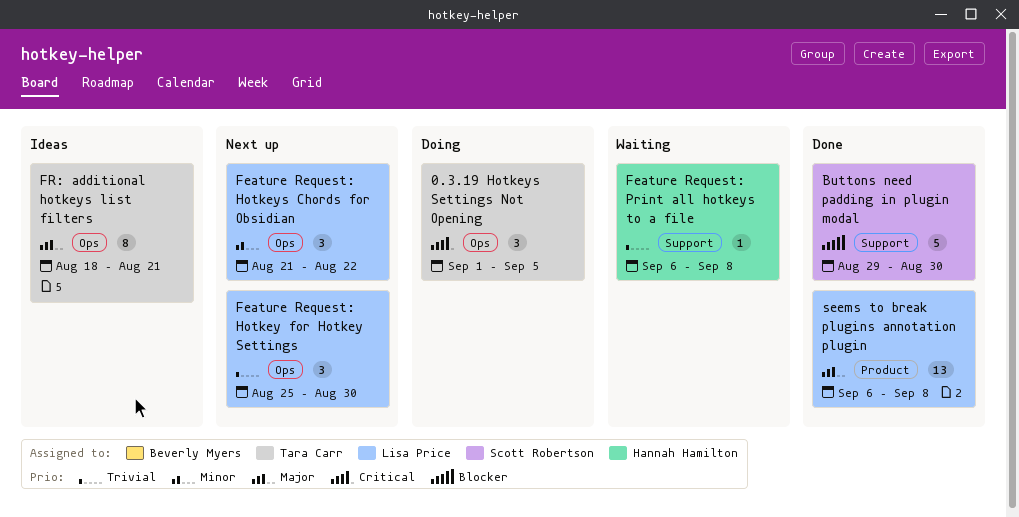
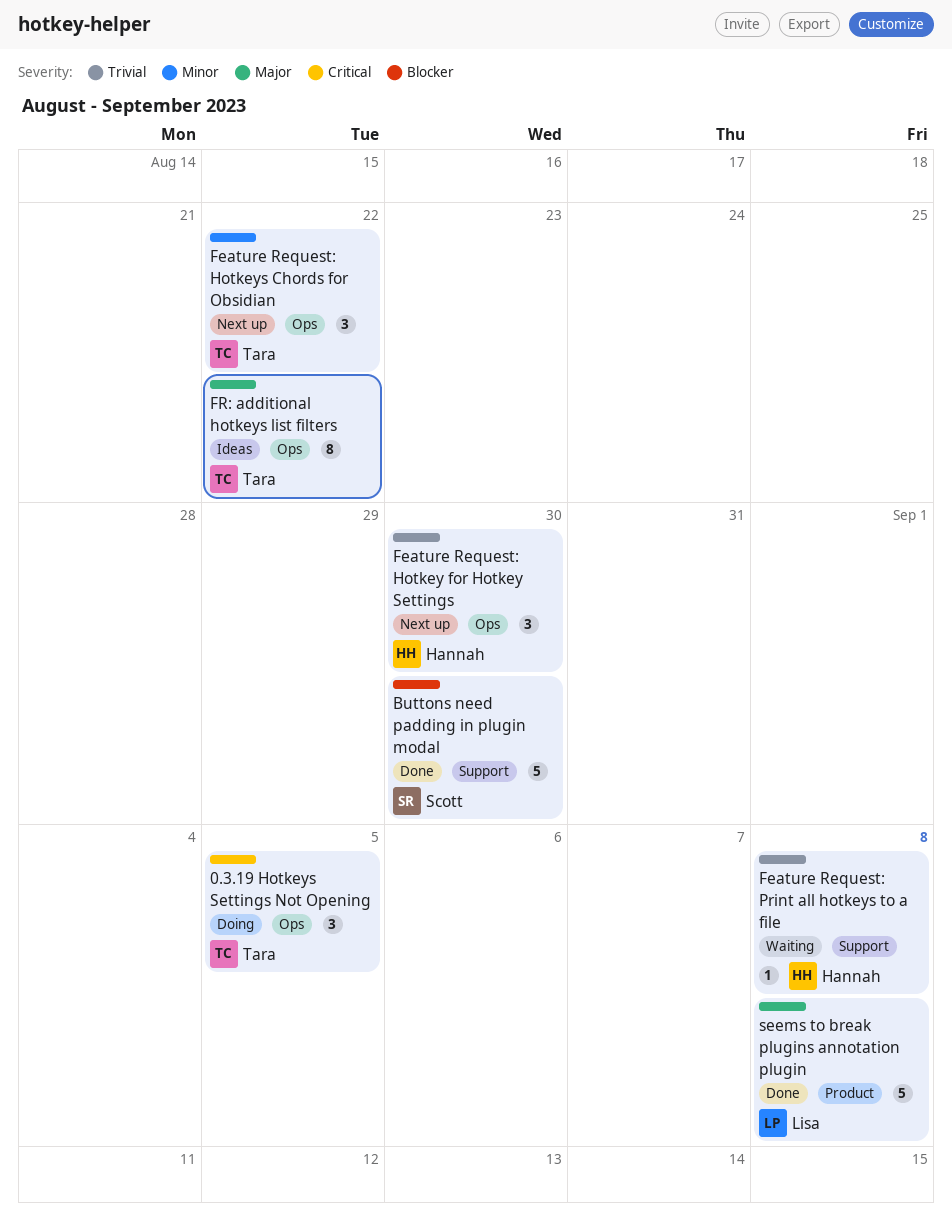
Feature Request: Hotkey for Hotkey Settings, owner: Lisa Price -> Hannah Hamilton
Feature Request: Hotkeys Chords for Obsidian, owner: Lisa Price -> Tara Carr
FR: additional hotkeys list filters, due: Aug 21 -> Aug 22
seems to break plugins annotation plugin, estimate: 13 -> 5

